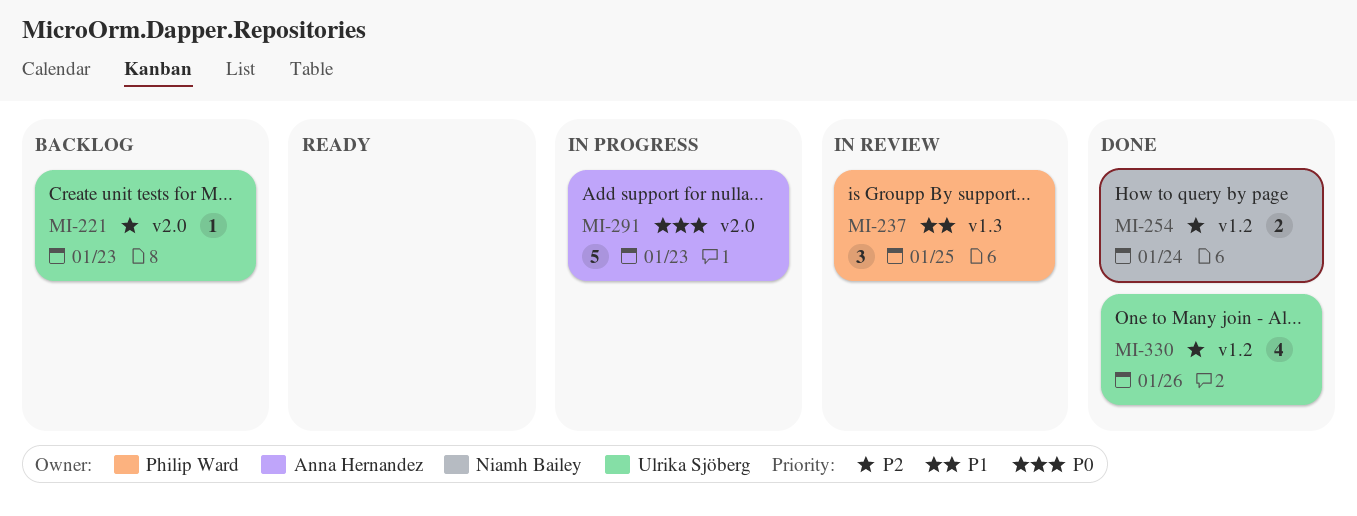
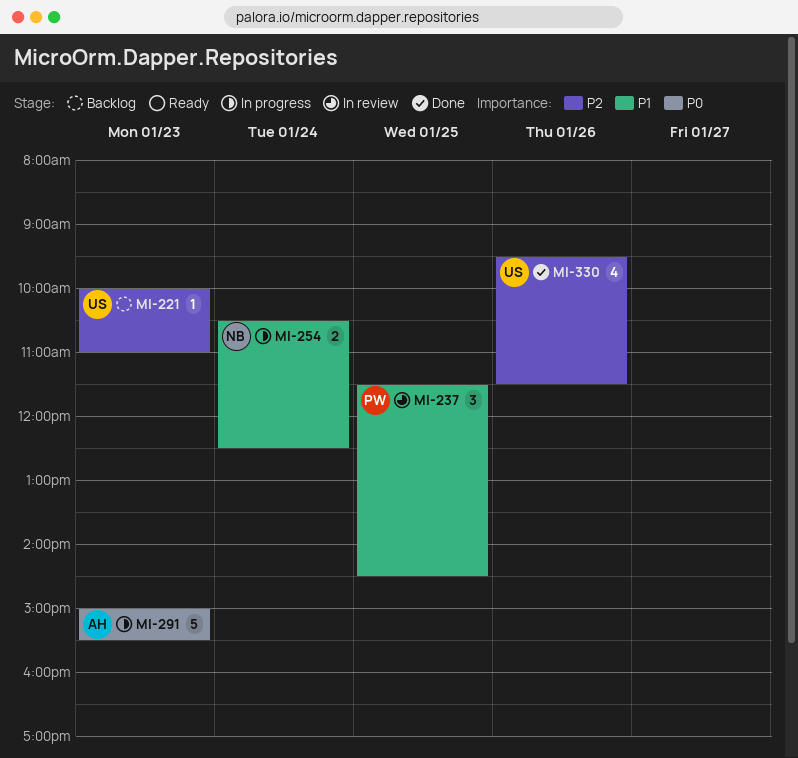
MI-254, status: Done -> In progress
MI-254, priority: P2 -> P1

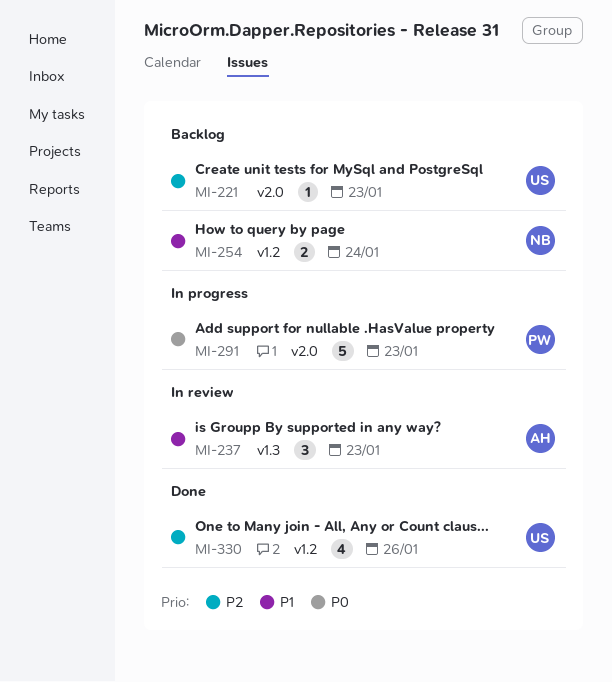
MI-237, owner: PW -> AH
MI-237, day: Jan 25 -> Jan 23
MI-254, status: In progress -> Backlog
MI-291, owner: AH -> PW

